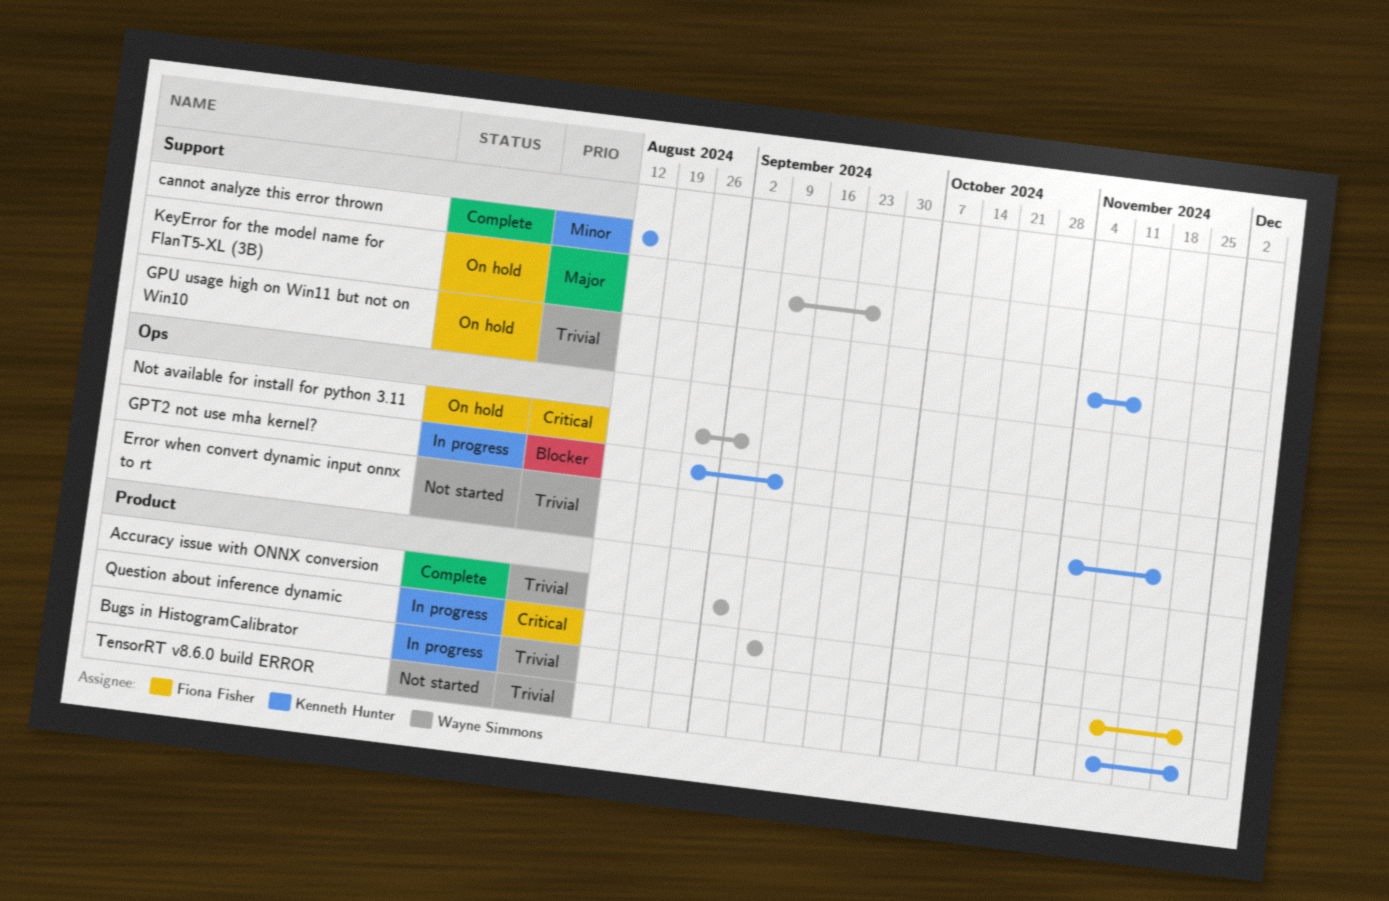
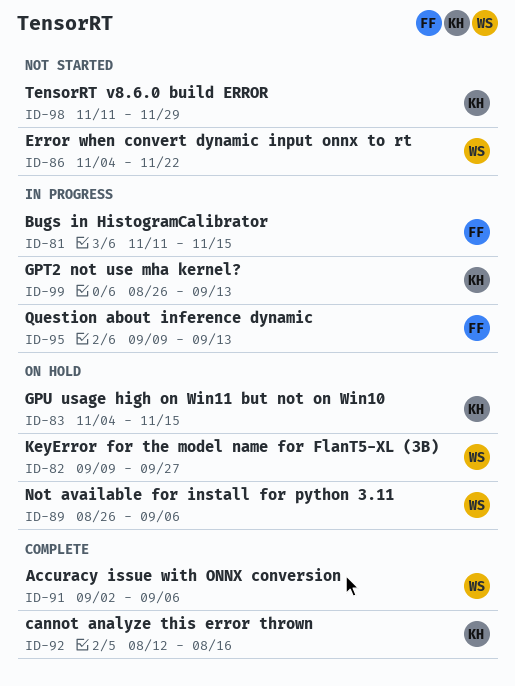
Bugs in HistogramCalibrator, due: Nov 29 -> Nov 15
Error when convert dynamic input onnx to rt, owner: Kenneth Hunter -> Wayne Simmons
Question about inference dynamic, owner: Wayne Simmons -> Fiona Fisher

